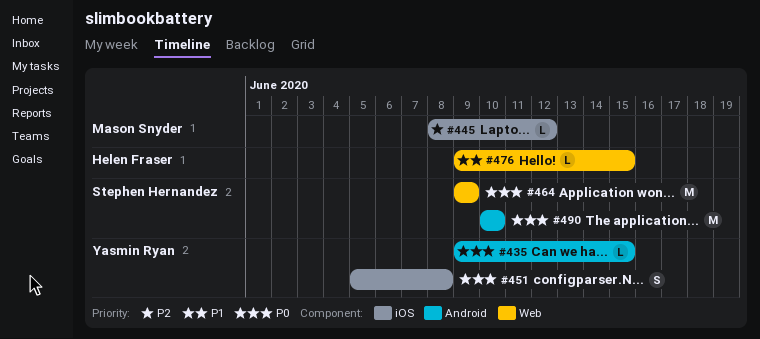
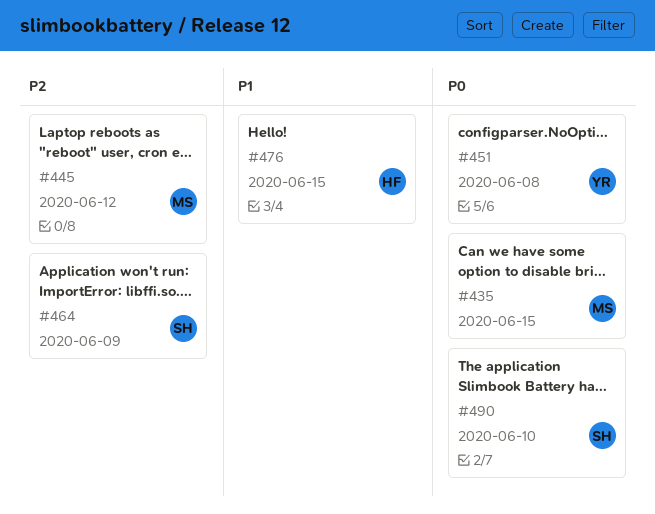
#435, owner: Yasmin Ryan -> Mason Snyder
#464, priority: P0 -> P2

